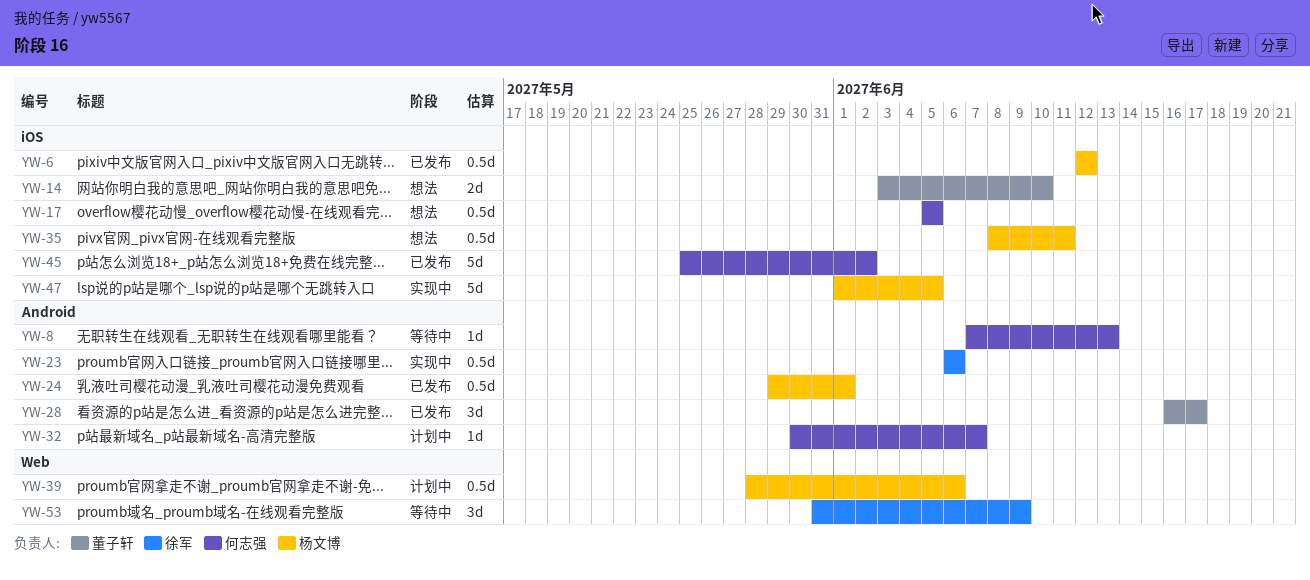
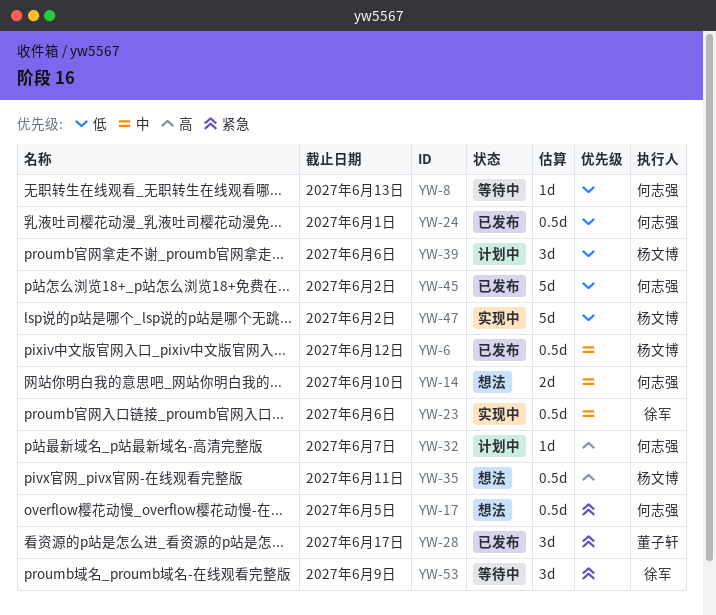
YW-14, owner: 董子轩 -> 何志强
YW-24, owner: 杨文博 -> 何志强
YW-39, estimate: 0.5d -> 3d
YW-47, due: Jun 5 -> Jun 2

